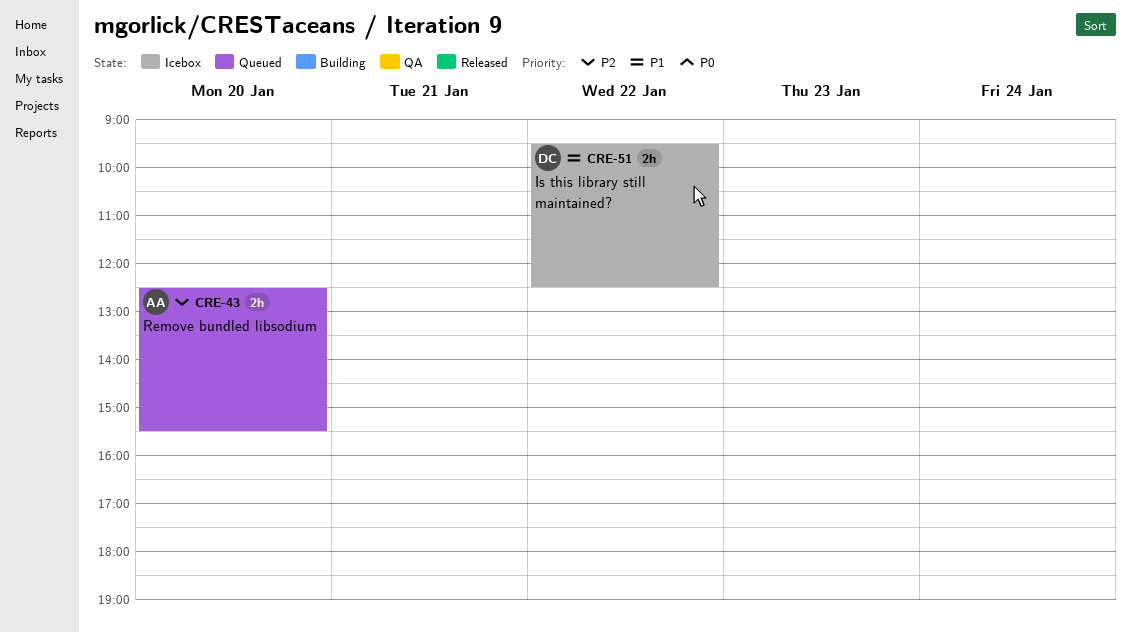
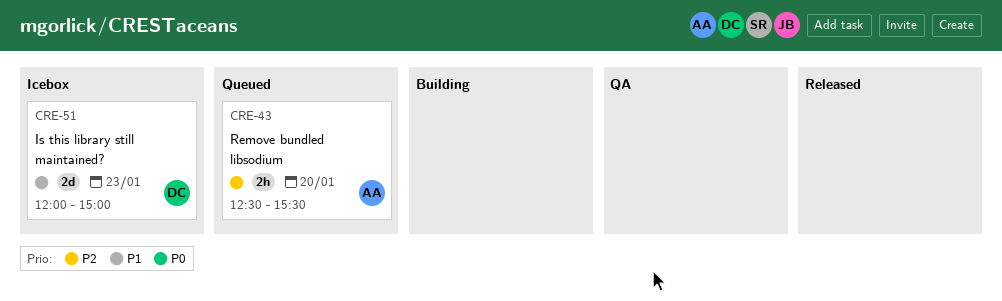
CRE-51, estimate: 2h -> 2d
CRE-51, day: Jan 22 -> Jan 23
CRE-51, begins: 09:30 -> 12:00
CRE-51, ends: 12:30 -> 15:00

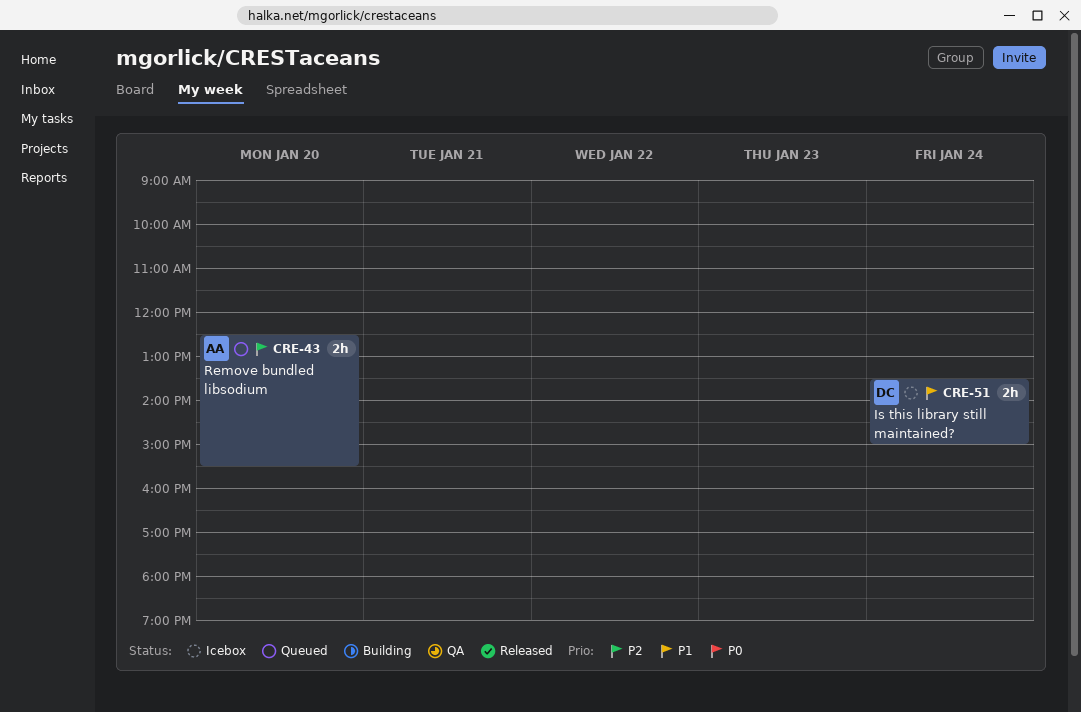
CRE-51, estimate: 2d -> 2h
CRE-51, day: Jan 23 -> Jan 24
CRE-51, begins: 12:00 -> 13:30

